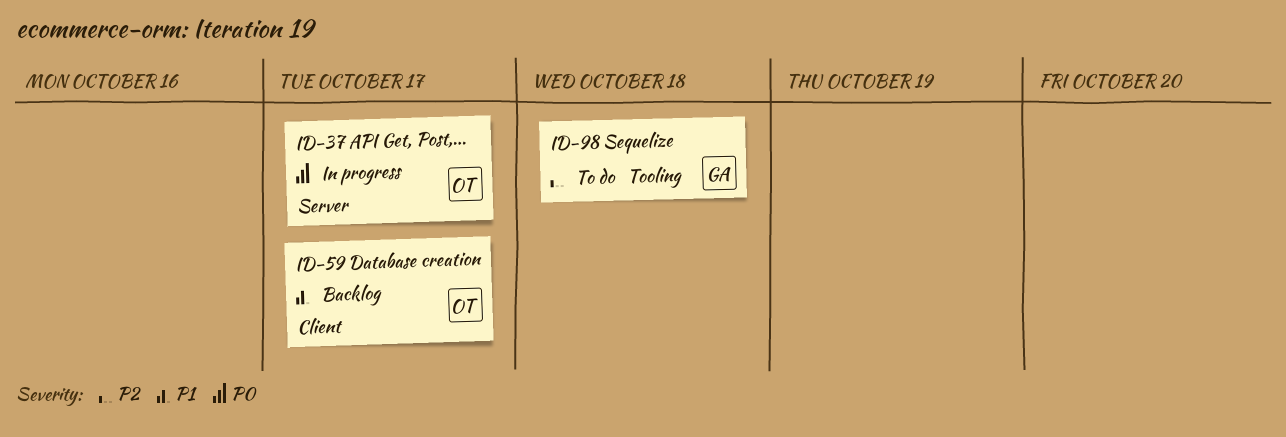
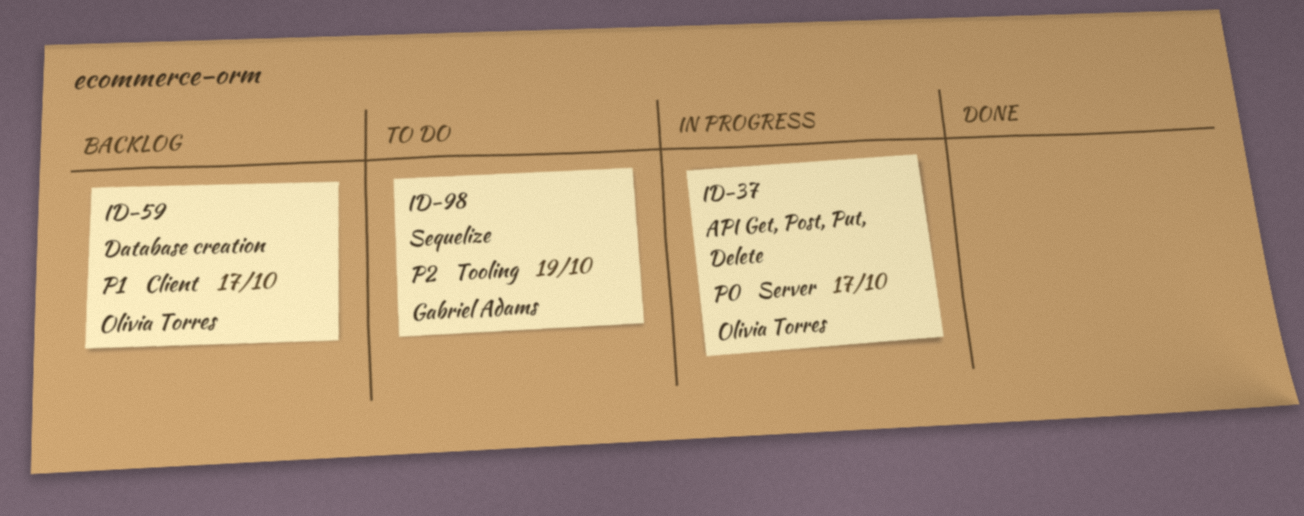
ID-98, due: Oct 18 -> Oct 19

